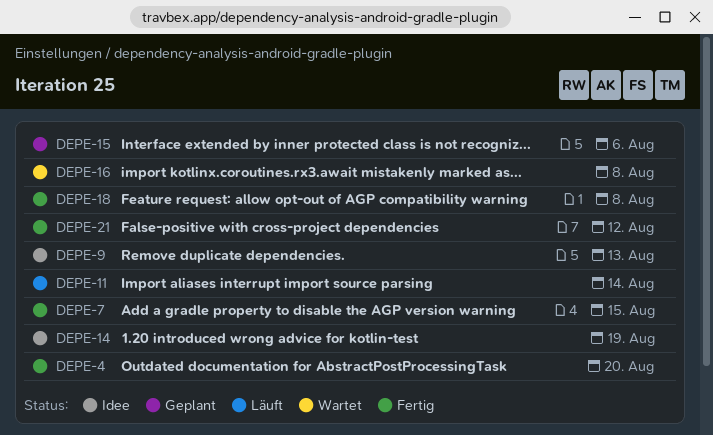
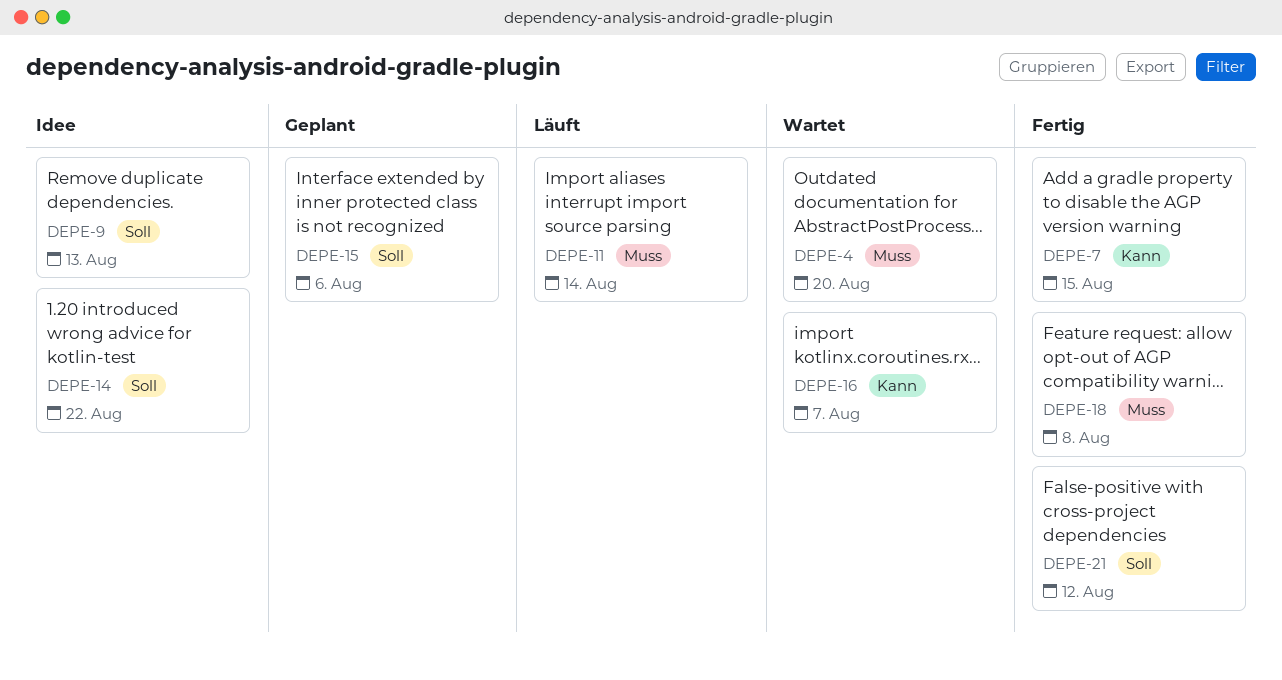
DEPE-4, status: Fertig -> Wartet
DEPE-14, due: Aug 19 -> Aug 22
DEPE-16, due: Aug 8 -> Aug 7

